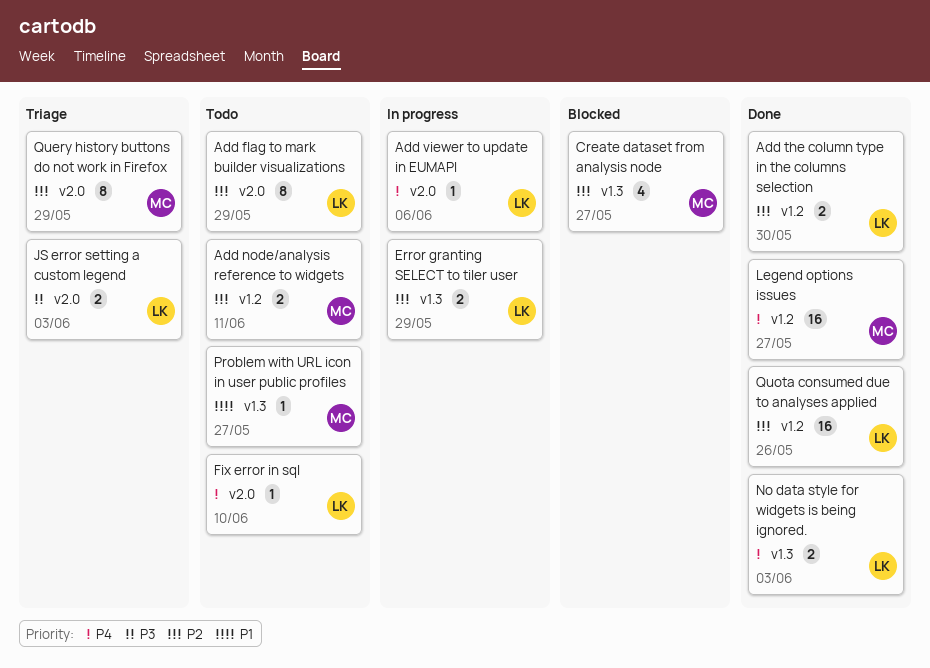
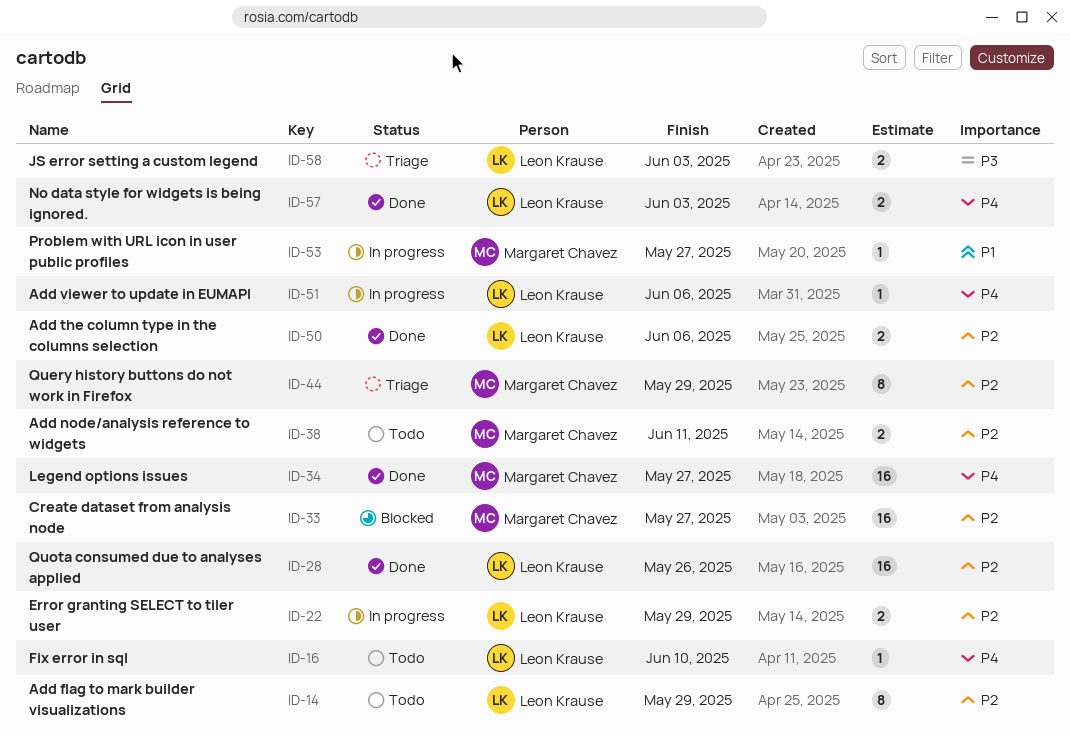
Add the column type in the columns selection, due: May 30 -> Jun 6
Create dataset from analysis node, estimate: 4 -> 16
Problem with URL icon in user public profiles, status: Todo -> In progress

